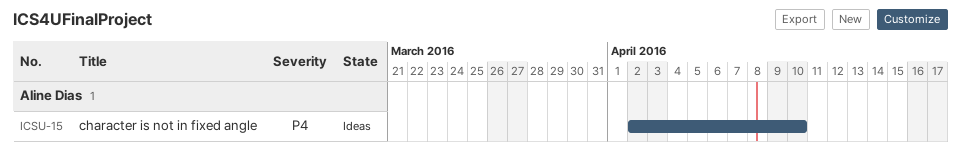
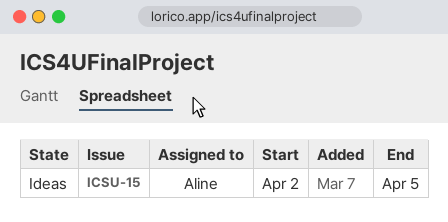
ICSU-15, due: Apr 10 -> Apr 5

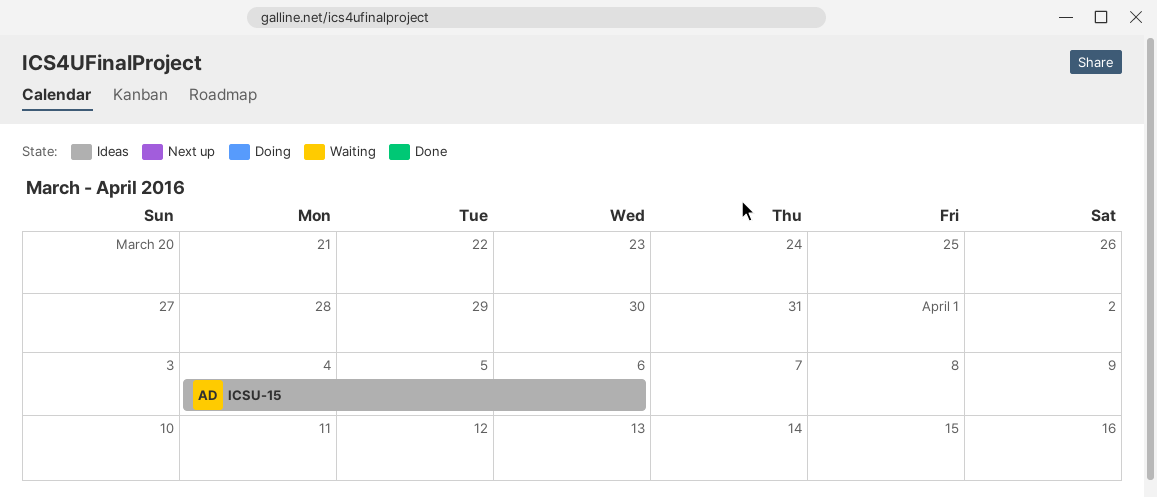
ICSU-15, start: Apr 2 -> Apr 4
ICSU-15, due: Apr 5 -> Apr 6

